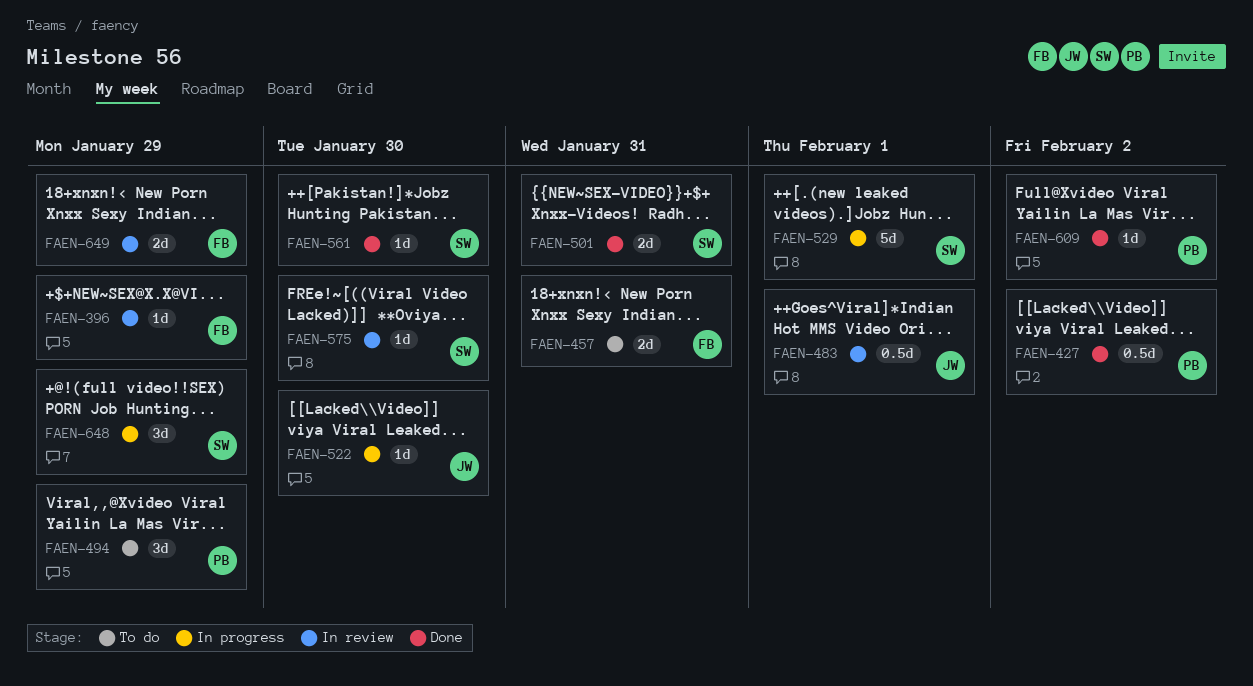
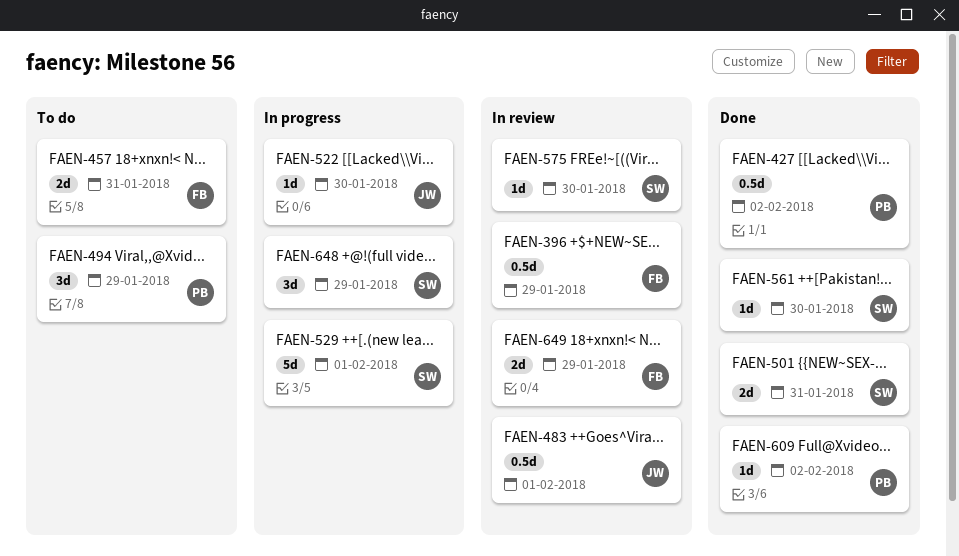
FAEN-396, estimate: 1d -> 0.5d

